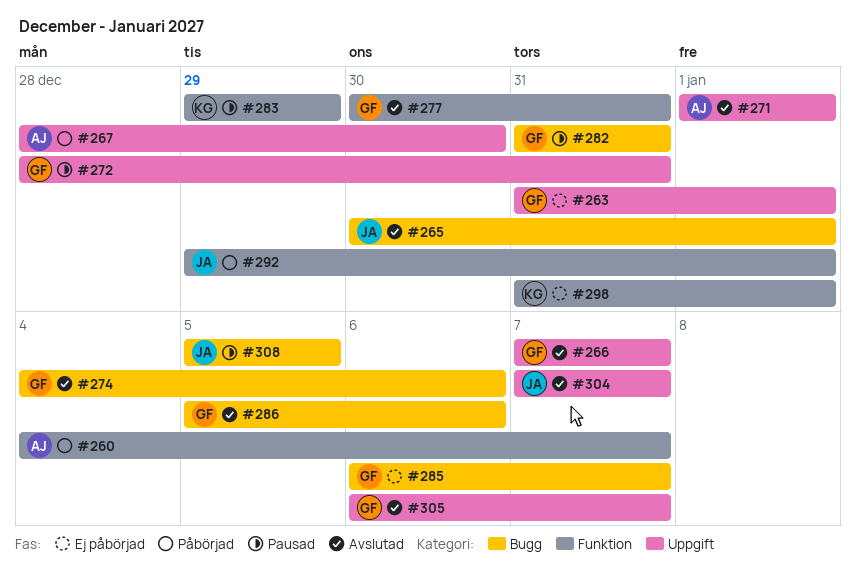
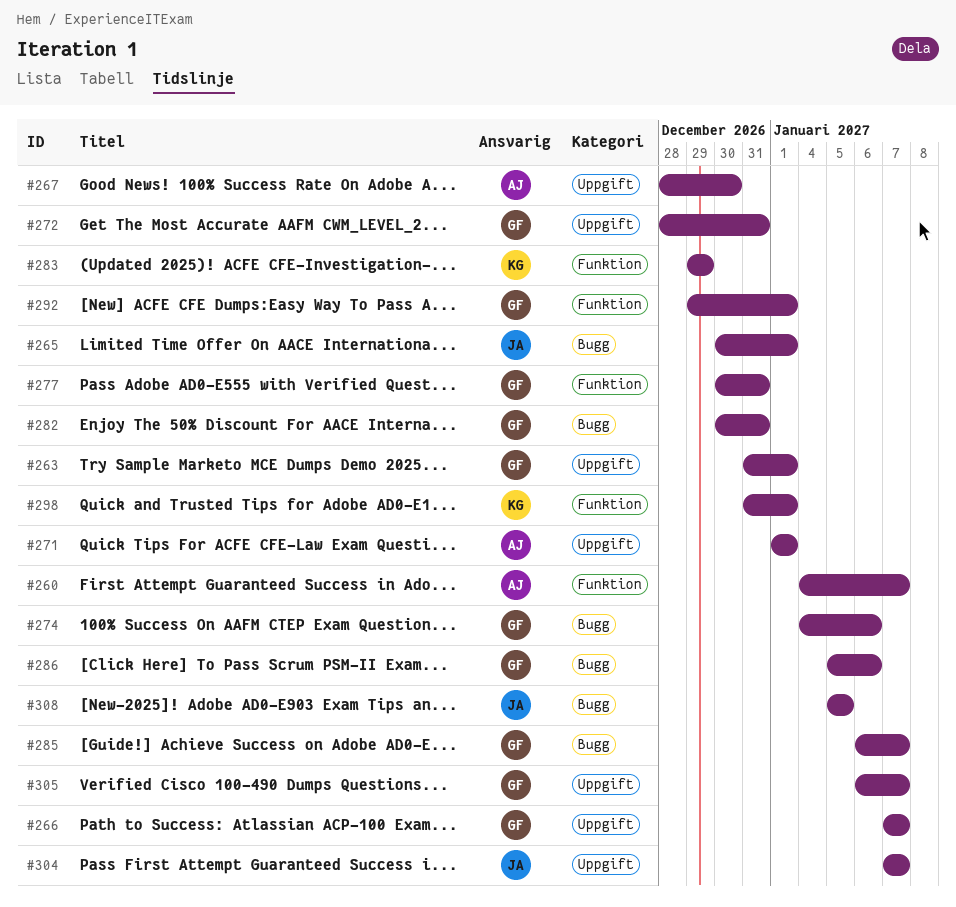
#282, start: Dec 31 -> Dec 30
#292, owner: JA -> GF

